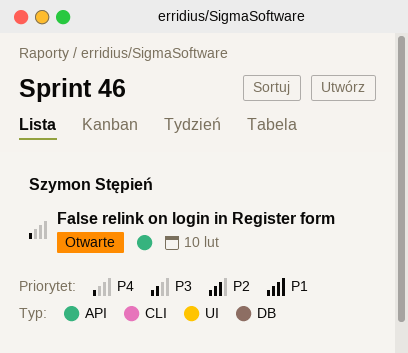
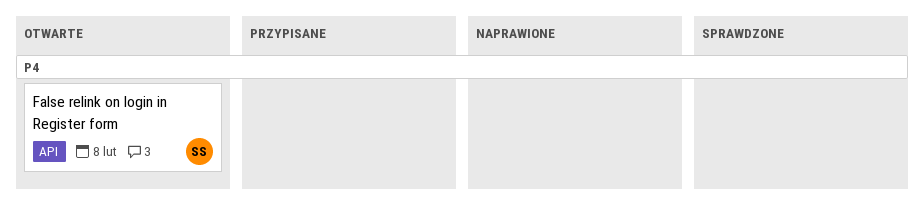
False relink on login in Register form, due: Feb 10 -> Feb 8

